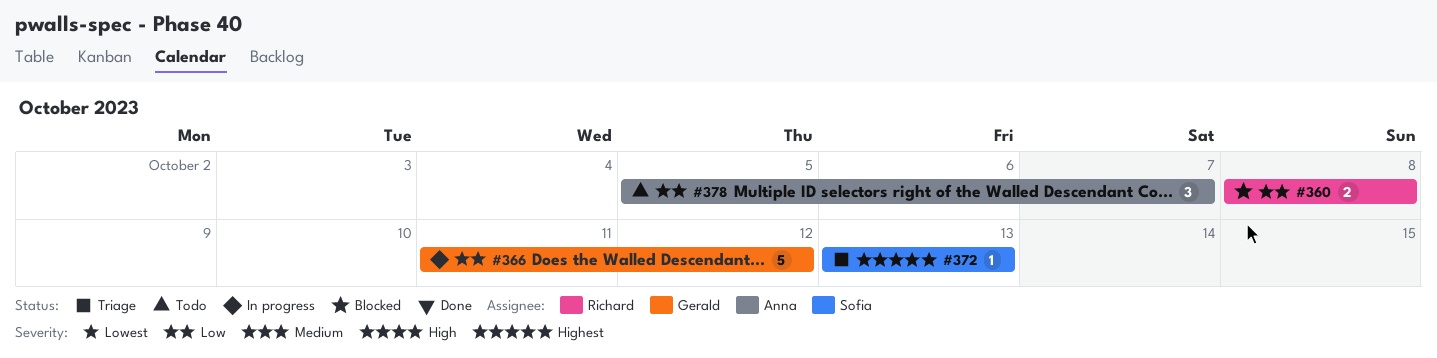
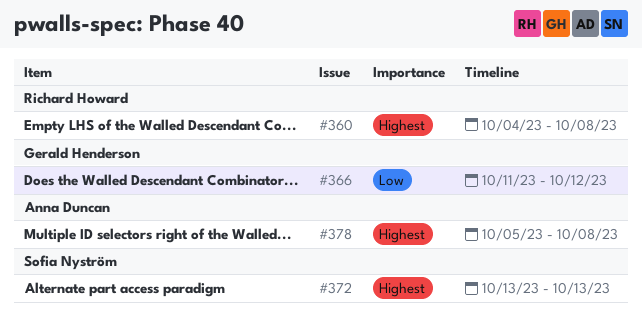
#360, priority: Low -> Highest
#360, start: Oct 8 -> Oct 4
#378, priority: Low -> Highest
#378, due: Oct 7 -> Oct 8

